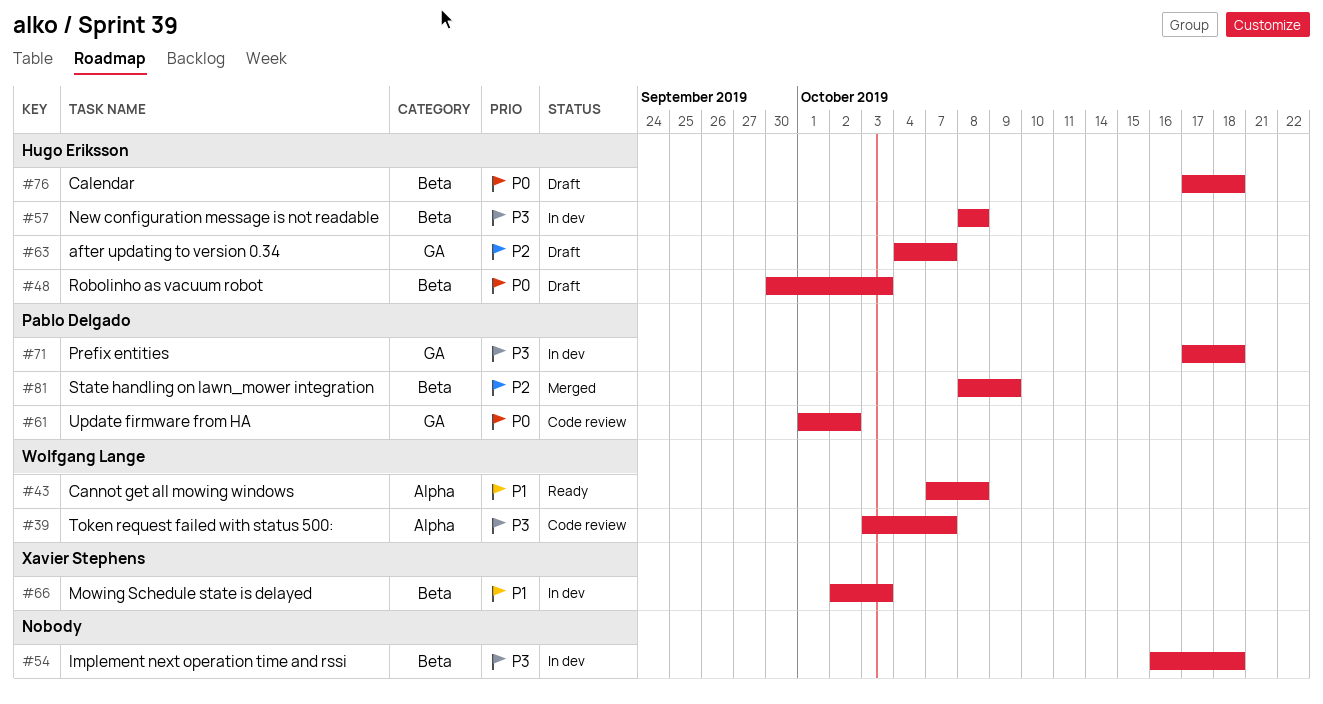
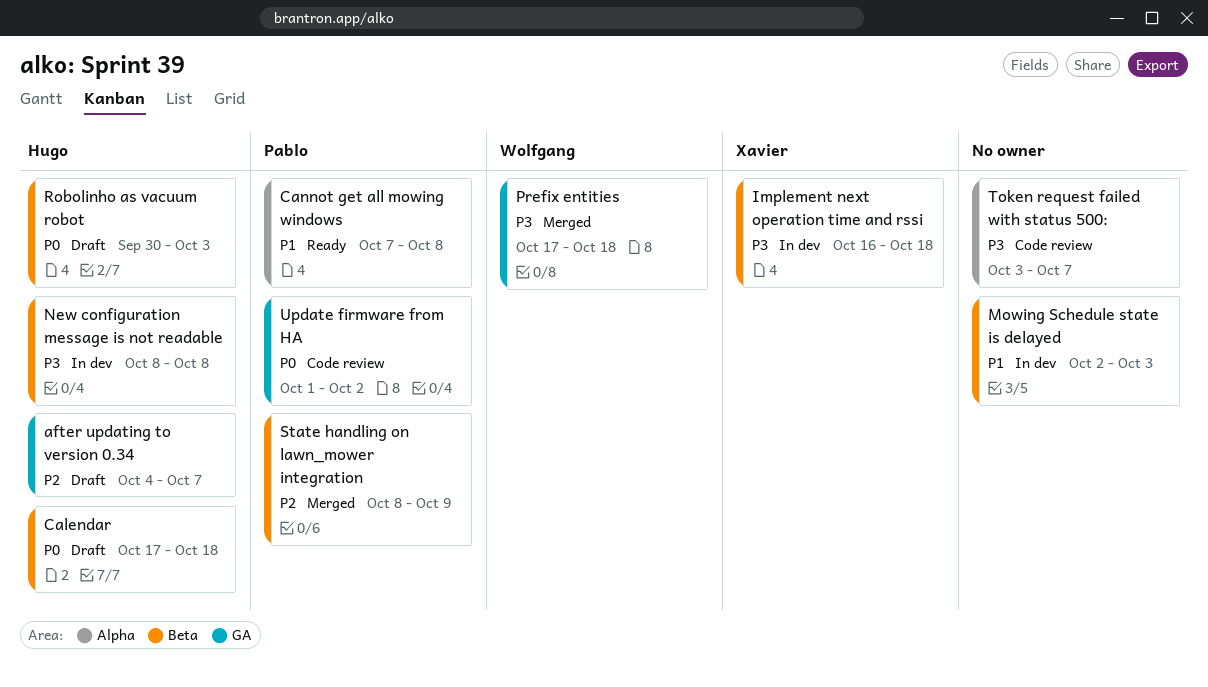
Cannot get all mowing windows, owner: Wolfgang Lange -> Pablo Delgado
Implement next operation time and rssi, owner: none -> Xavier Stephens
Mowing Schedule state is delayed, owner: Xavier Stephens -> none
Prefix entities, status: In dev -> Merged
Prefix entities, owner: Pablo Delgado -> Wolfgang Lange
Token request failed with status 500:, owner: Wolfgang Lange -> none

